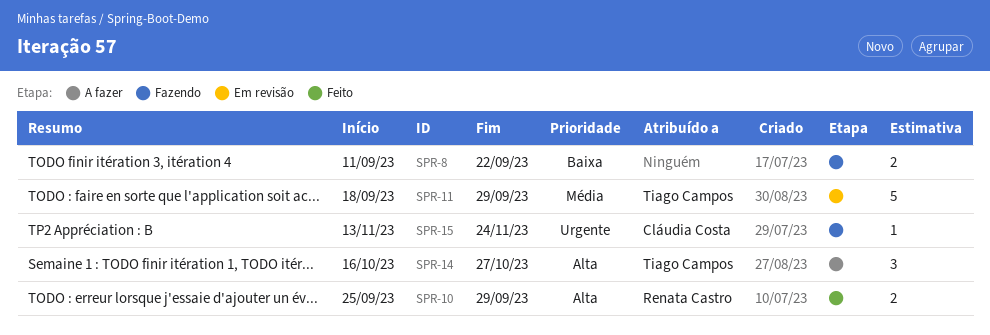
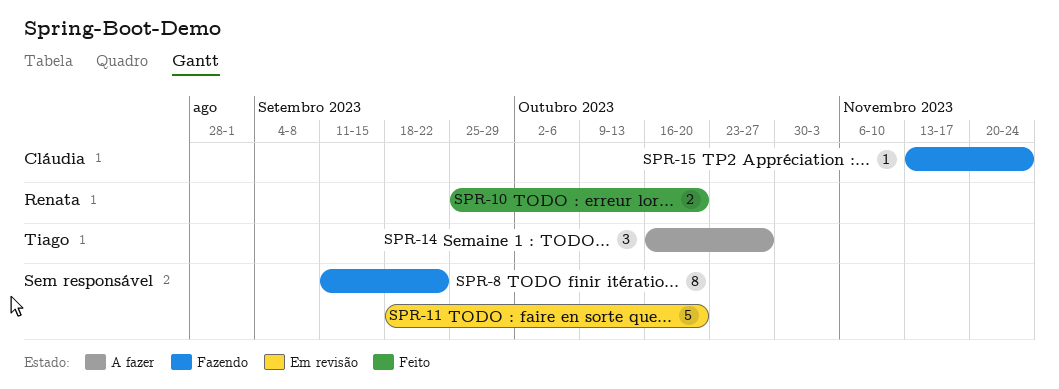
SPR-8, estimate: 2 -> 8
SPR-10, due: Sep 29 -> Oct 20
SPR-11, owner: Tiago Campos -> none
SPR-11, due: Sep 29 -> Oct 20

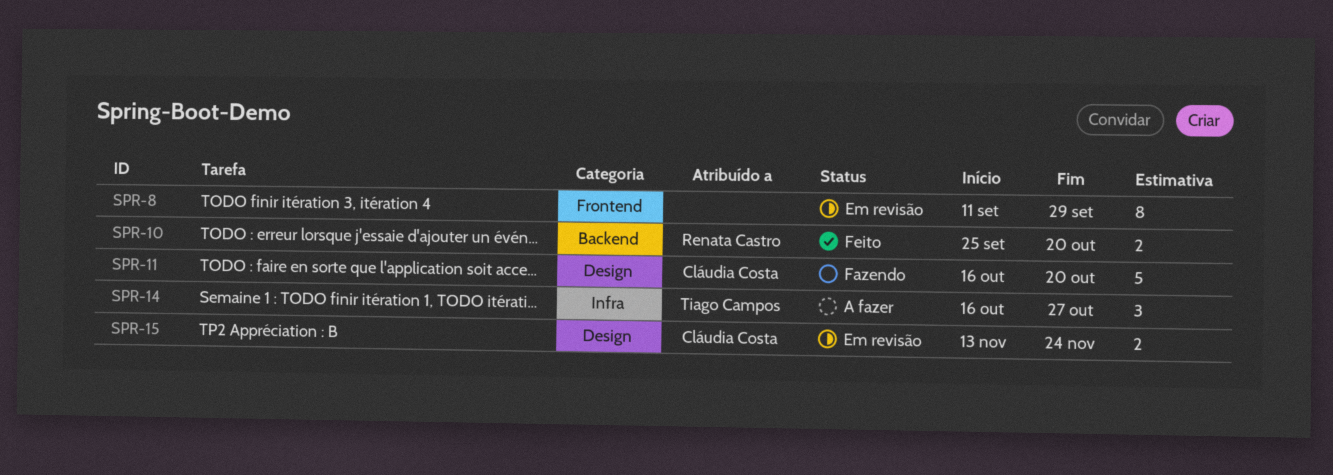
SPR-8, status: Fazendo -> Em revisão
SPR-8, due: Sep 22 -> Sep 29
SPR-11, status: Em revisão -> Fazendo
SPR-11, owner: none -> Cláudia Costa
SPR-11, start: Sep 18 -> Oct 16
SPR-15, status: Fazendo -> Em revisão
SPR-15, estimate: 1 -> 2

